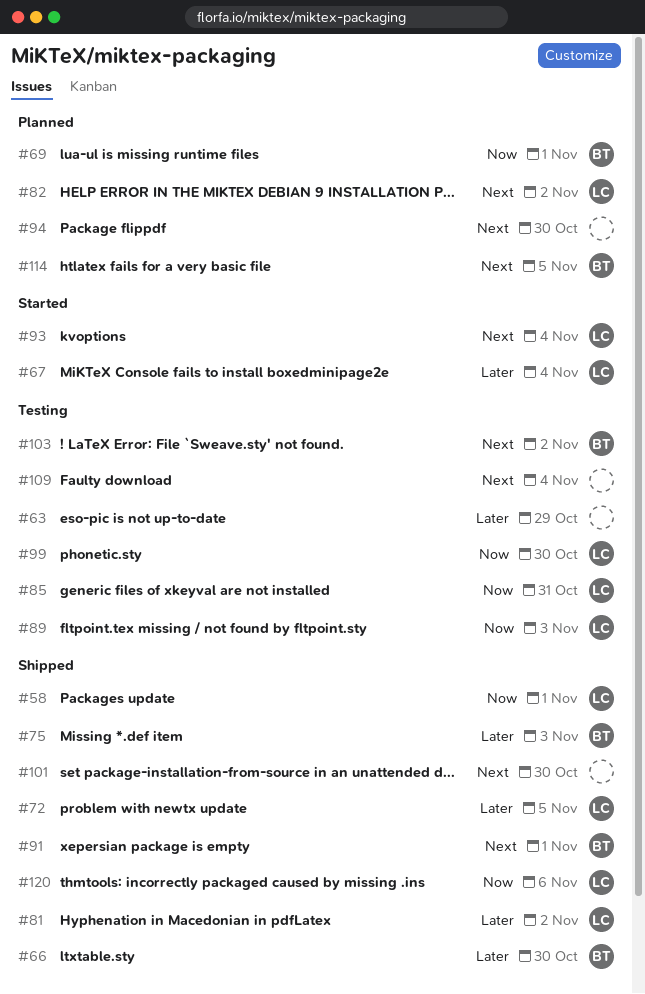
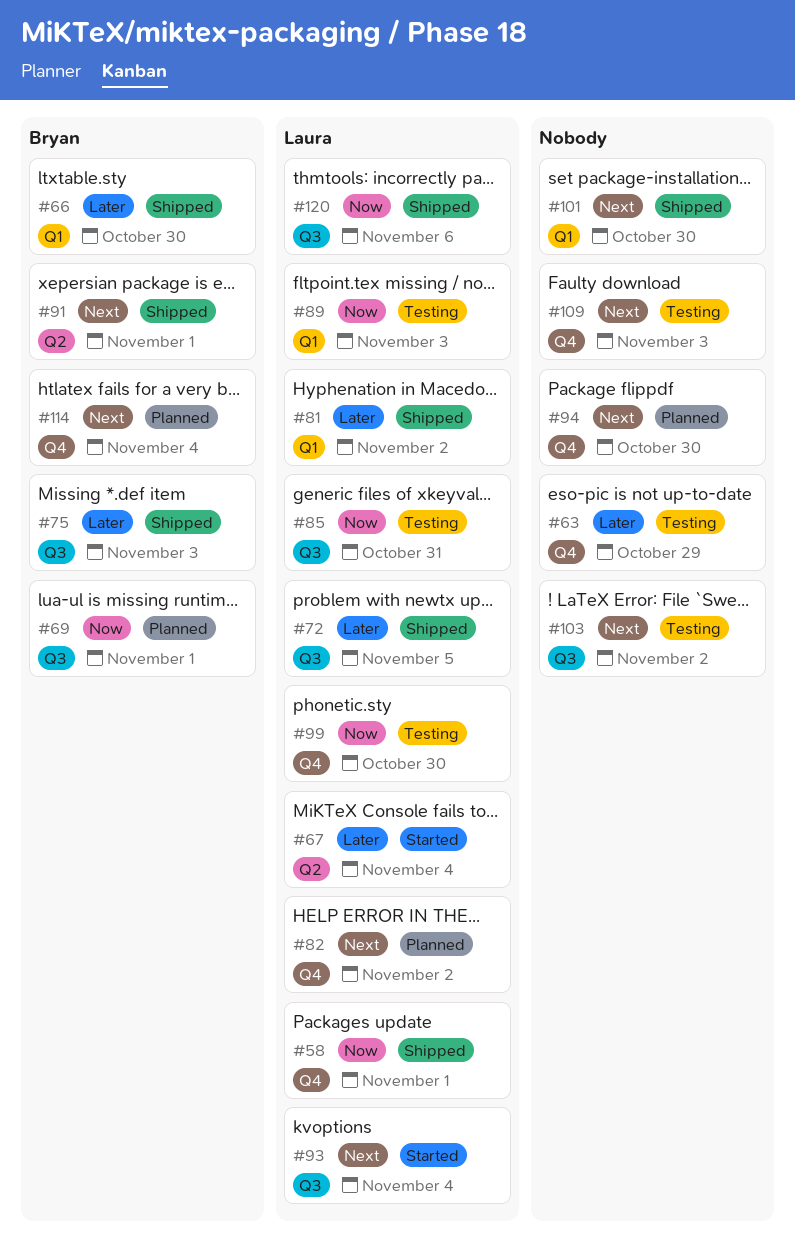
#103, owner: Bryan -> none
#109, due: Nov 4 -> Nov 3
#114, due: Nov 5 -> Nov 4

